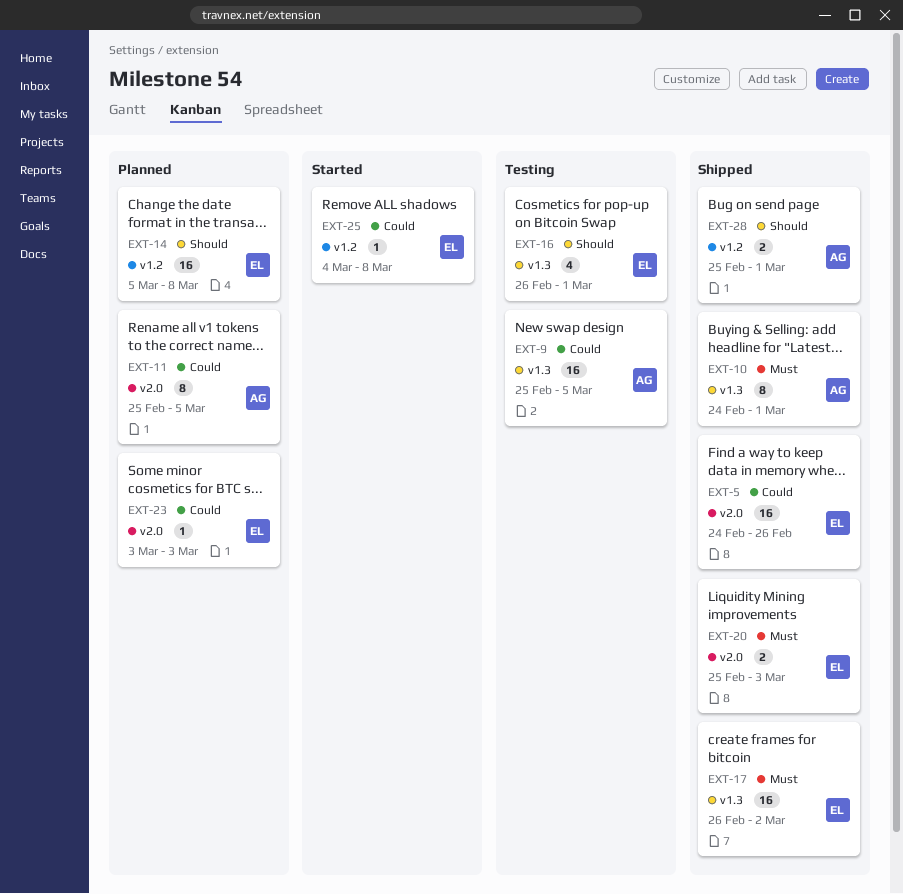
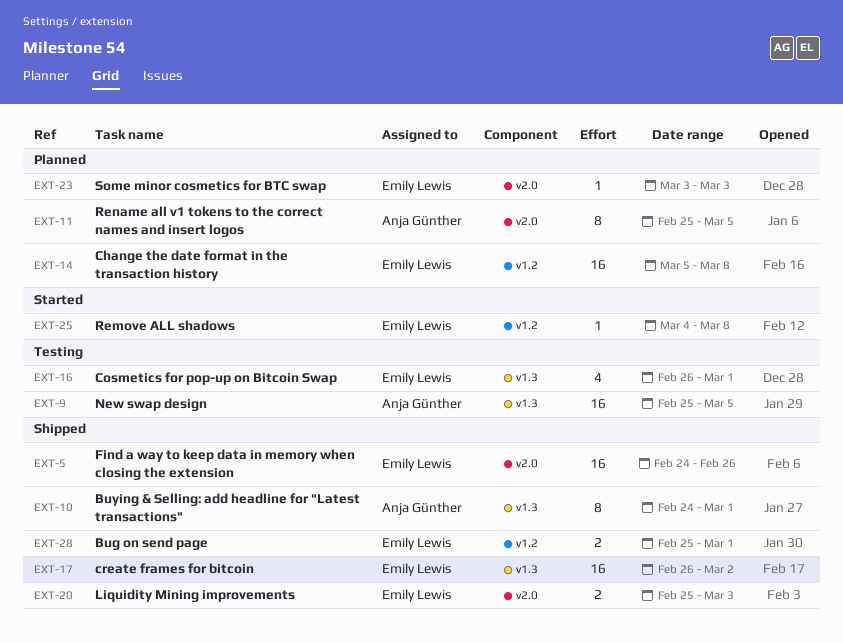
EXT-28, owner: Anja Günther -> Emily Lewis

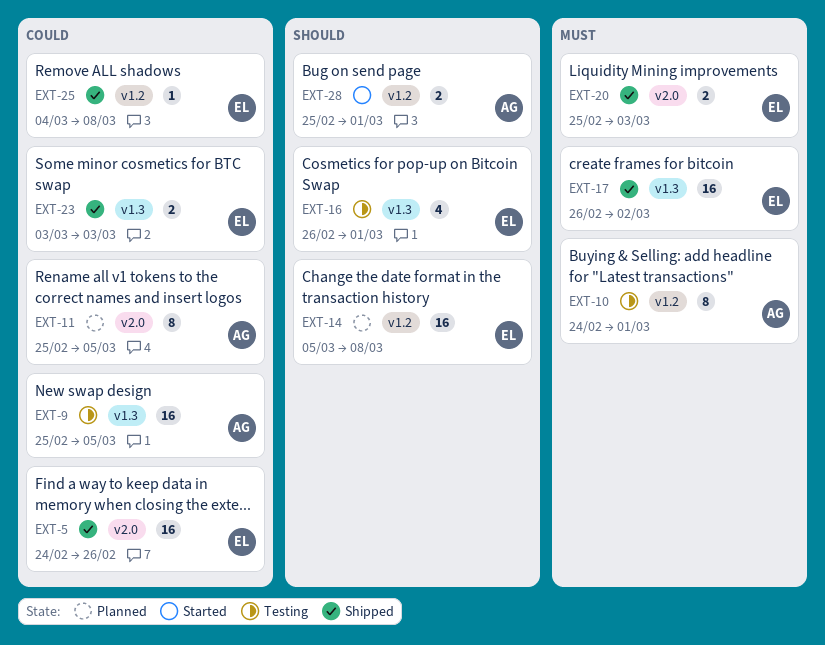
EXT-10, status: Shipped -> Testing
EXT-10, label: v1.3 -> v1.2
EXT-23, status: Planned -> Shipped
EXT-23, label: v2.0 -> v1.3
EXT-23, estimate: 1 -> 2
EXT-25, status: Started -> Shipped
EXT-28, status: Shipped -> Started
EXT-28, owner: Emily Lewis -> Anja Günther

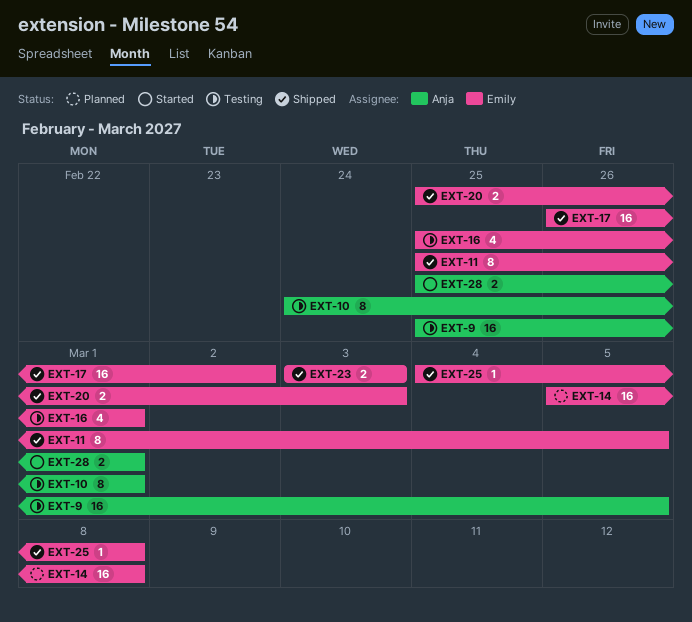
EXT-5: present -> none
EXT-11, status: Planned -> Shipped
EXT-11, owner: Anja -> Emily
EXT-16, start: Feb 26 -> Feb 25

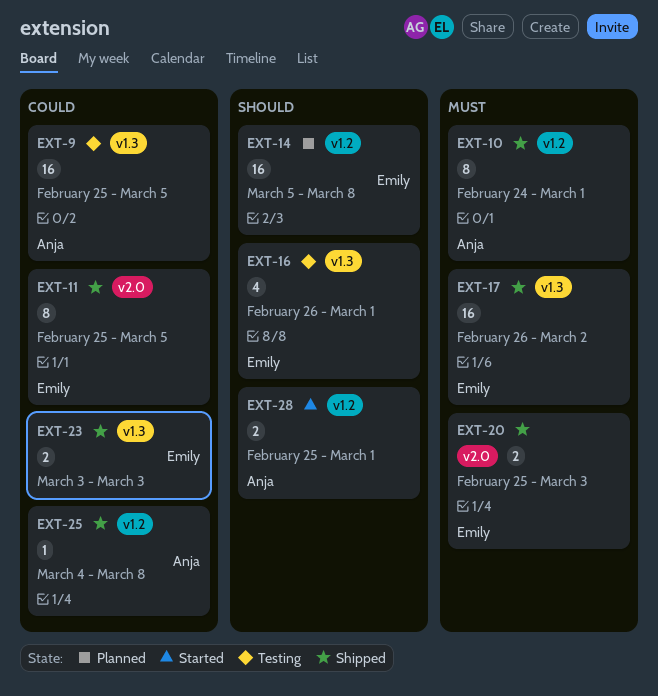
EXT-10, status: Testing -> Shipped
EXT-16, start: Feb 25 -> Feb 26
EXT-25, owner: Emily -> Anja

